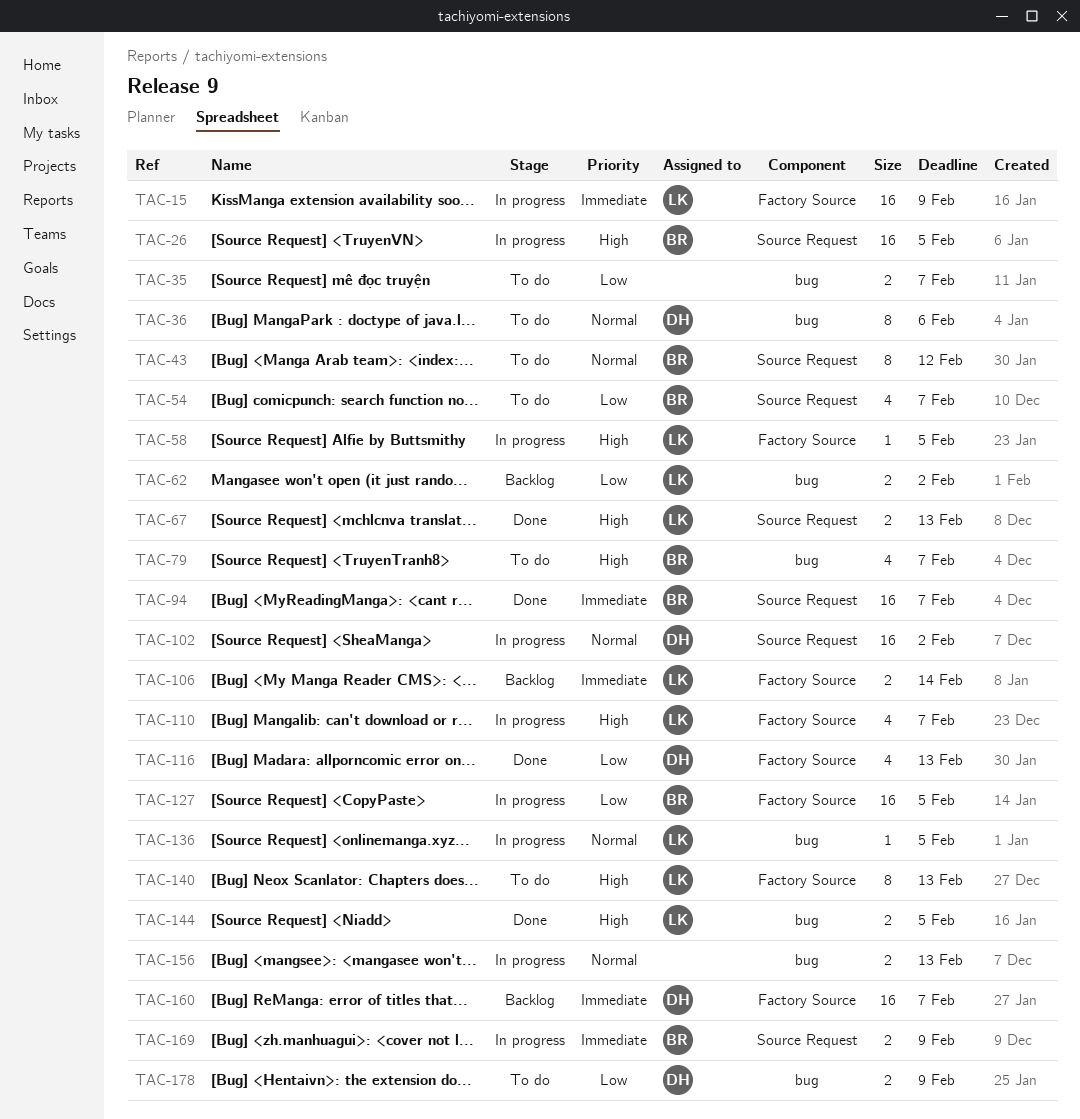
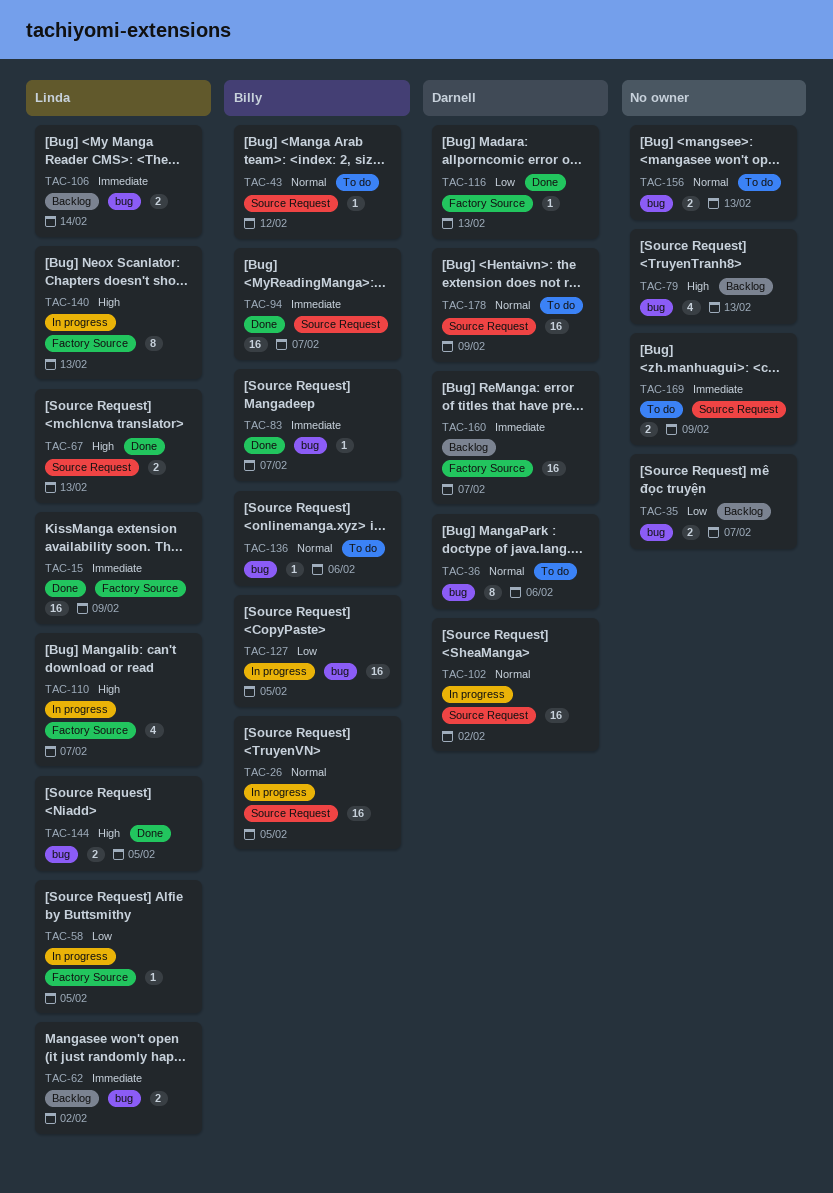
TAC-15, status: In progress -> Done
TAC-26, priority: High -> Normal
TAC-35, status: To do -> Backlog
TAC-43, estimate: 8 -> 1
TAC-54: present -> none
TAC-58, priority: High -> Low
TAC-62, priority: Low -> Immediate
TAC-79, status: To do -> Backlog
TAC-79, owner: Billy -> none
TAC-79, due: Feb 7 -> Feb 13
TAC-83: none -> present
TAC-106, label: Factory Source -> bug
TAC-116, estimate: 4 -> 1
TAC-127, label: Factory Source -> bug
TAC-136, status: In progress -> To do
TAC-136, owner: Linda -> Billy
TAC-136, due: Feb 5 -> Feb 6
TAC-140, status: To do -> In progress
TAC-156, status: In progress -> To do
TAC-169, status: In progress -> To do
TAC-169, owner: Billy -> none
TAC-178, priority: Low -> Normal
TAC-178, label: bug -> Source Request
TAC-178, estimate: 2 -> 16

